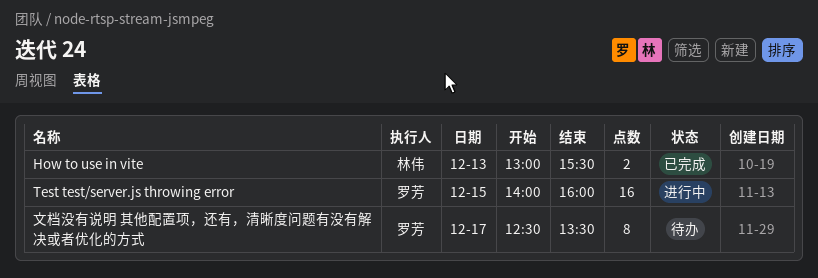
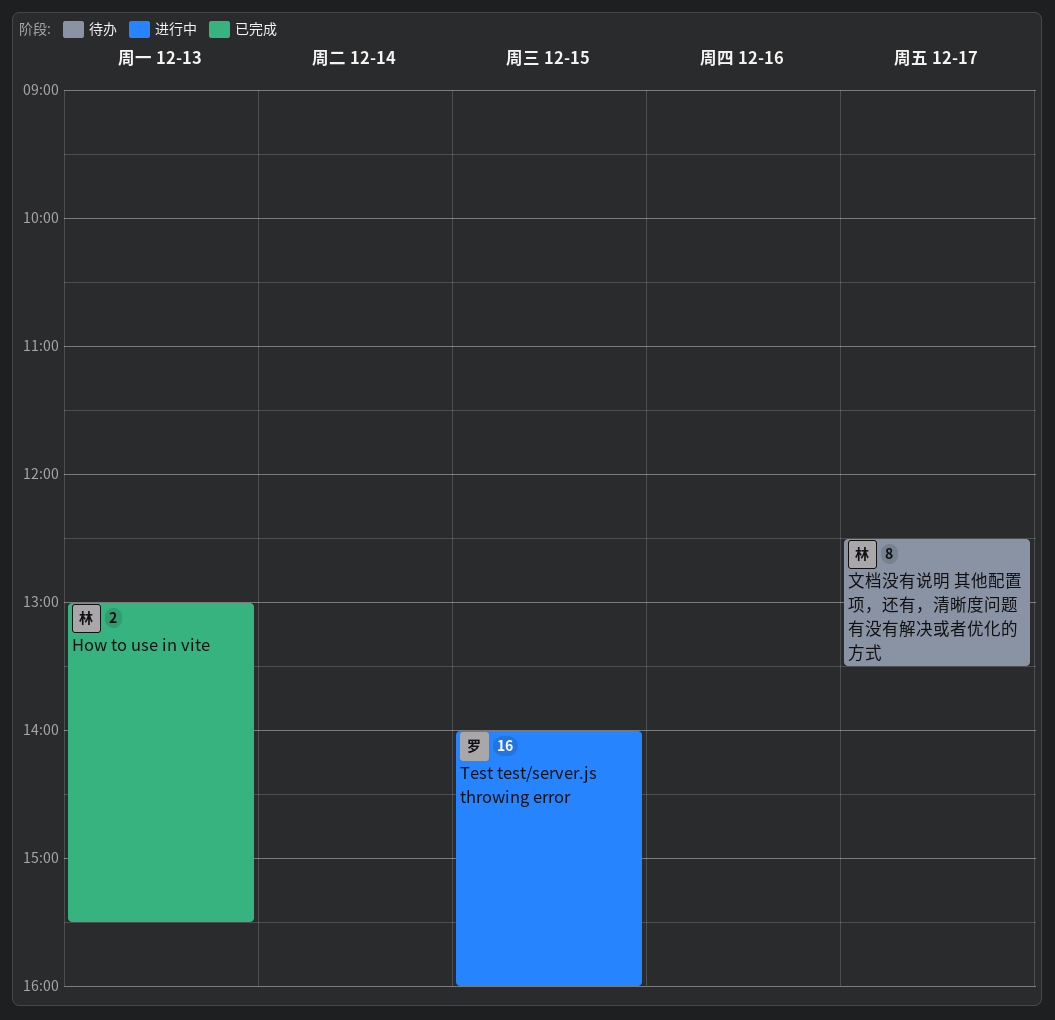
文档没有说明 其他配置项，还有，清晰度问题有没有解决或者优化的方式, owner: 罗芳 -> 林伟

